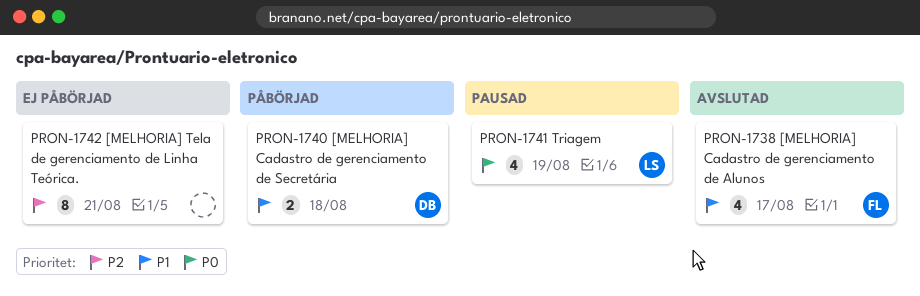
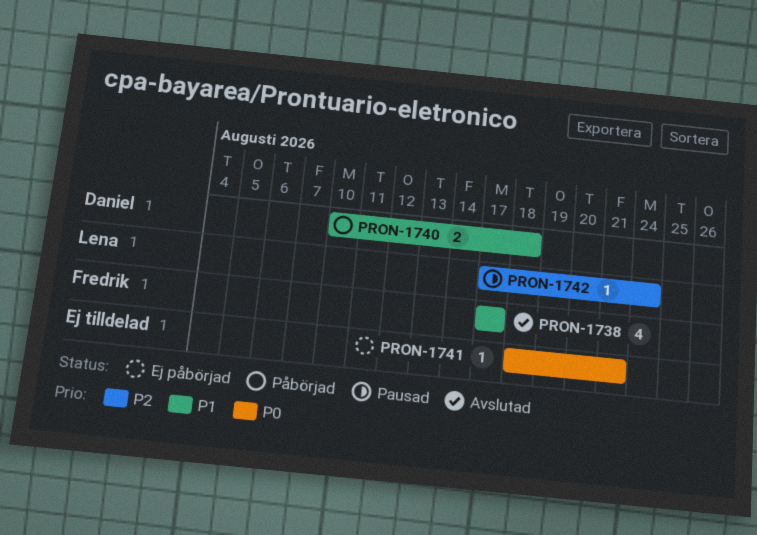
PRON-1741, status: Pausad -> Ej påbörjad
PRON-1741, owner: Lena -> none
PRON-1741, estimate: 4 -> 1
PRON-1741, due: Aug 19 -> Aug 21
PRON-1742, status: Ej påbörjad -> Pausad
PRON-1742, owner: none -> Lena
PRON-1742, estimate: 8 -> 1
PRON-1742, due: Aug 21 -> Aug 24

